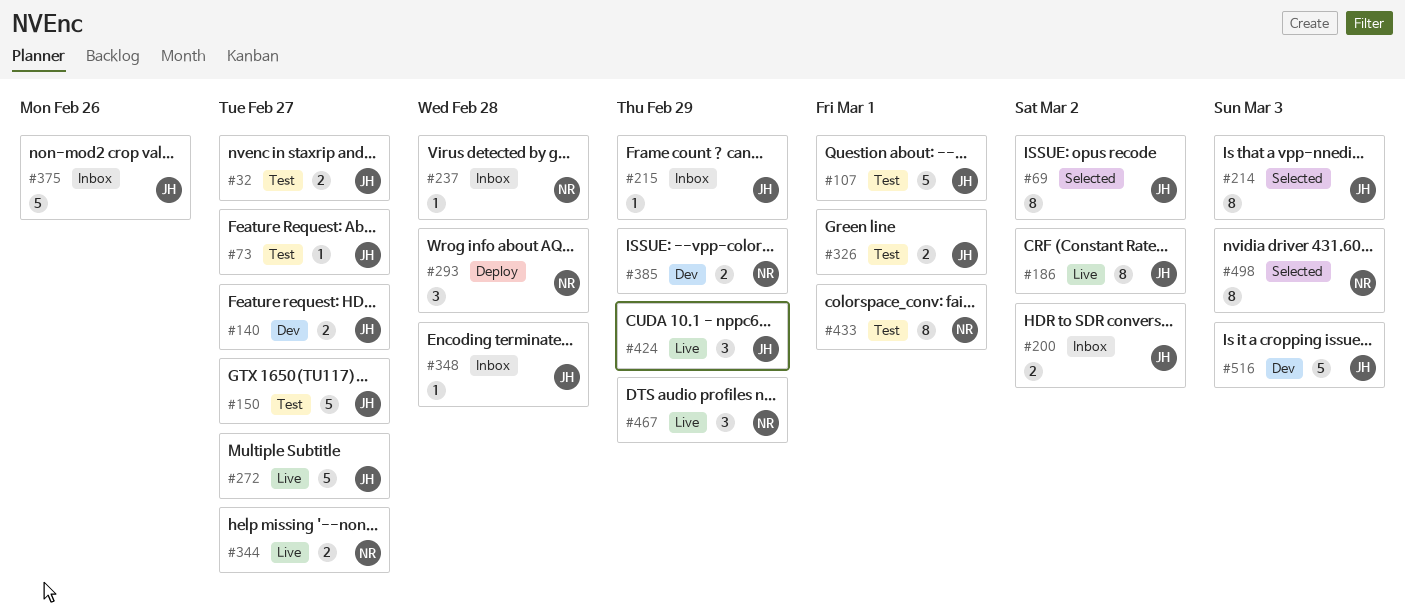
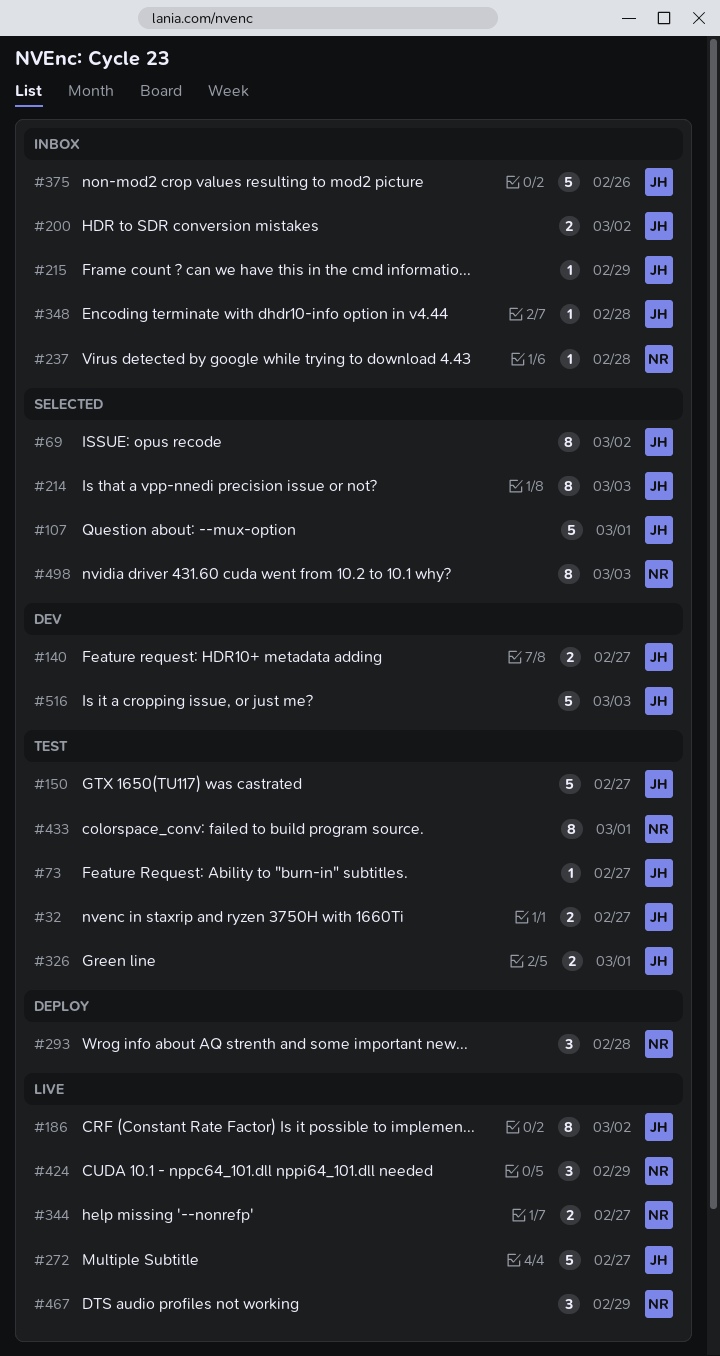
#107, status: Test -> Selected
#385: present -> none
#424, owner: JH -> NR

